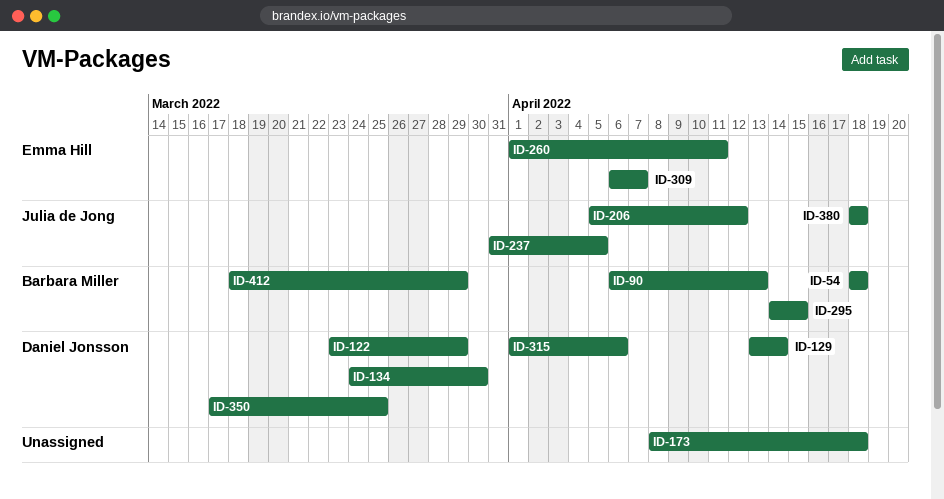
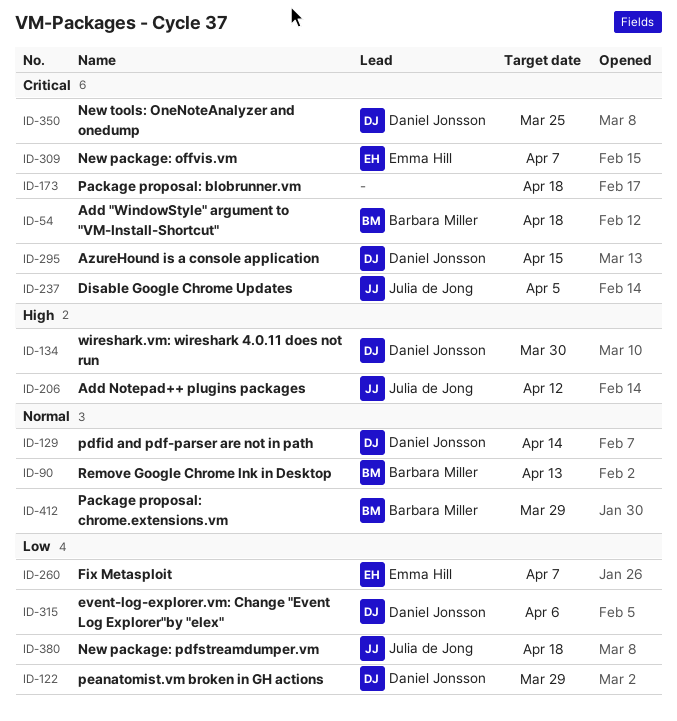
ID-260, due: Apr 11 -> Apr 7
ID-295, owner: Barbara Miller -> Daniel Jonsson

